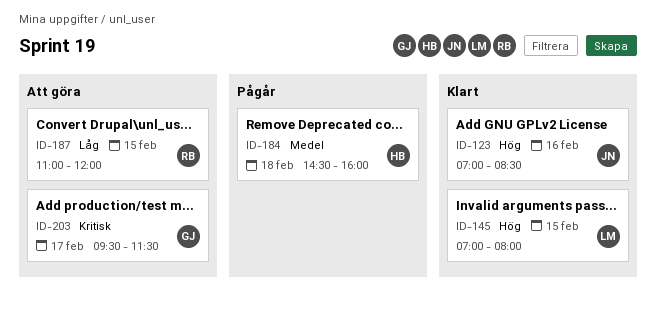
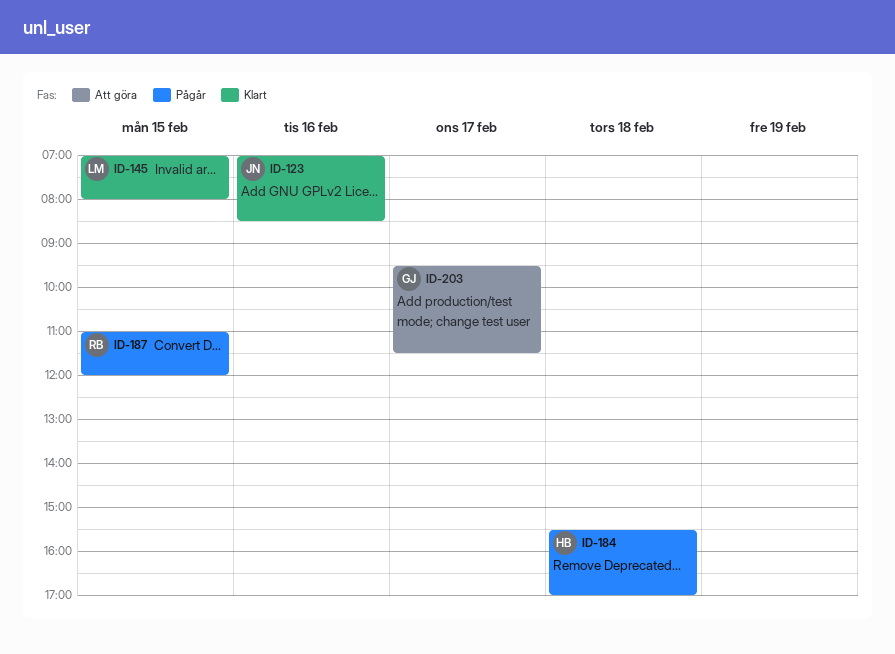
ID-184, begins: 14:30 -> 15:30
ID-184, ends: 16:00 -> 17:00
ID-187, status: Att göra -> Pågår

